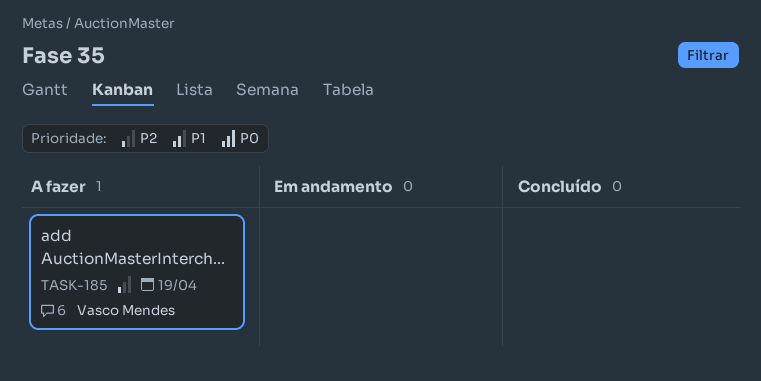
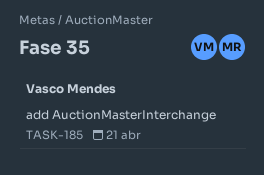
TASK-185, due: Apr 19 -> Apr 21

